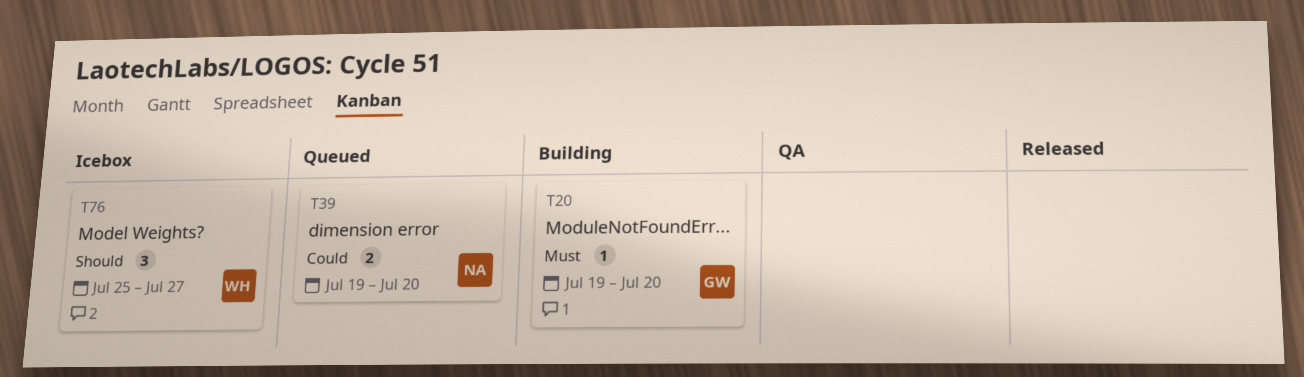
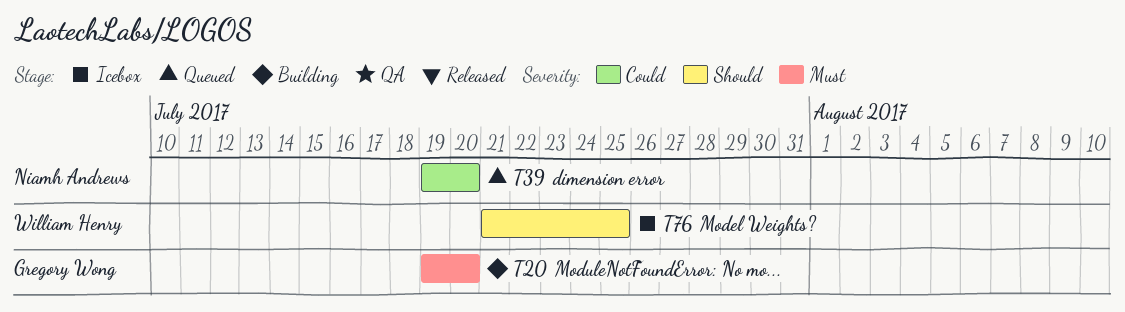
T76, start: Jul 25 -> Jul 21
T76, due: Jul 27 -> Jul 25

